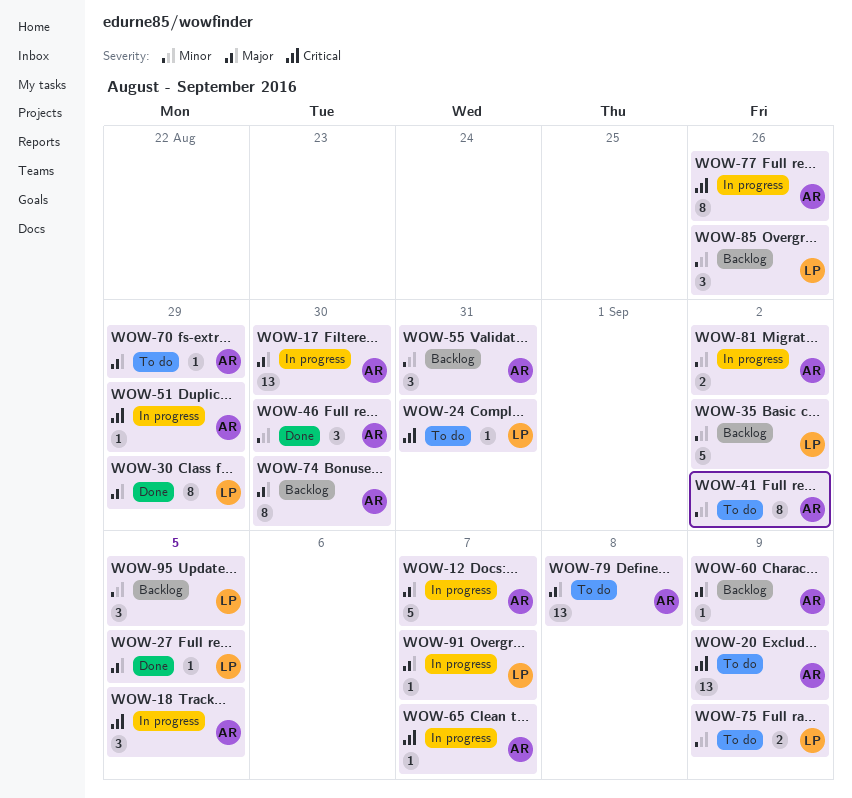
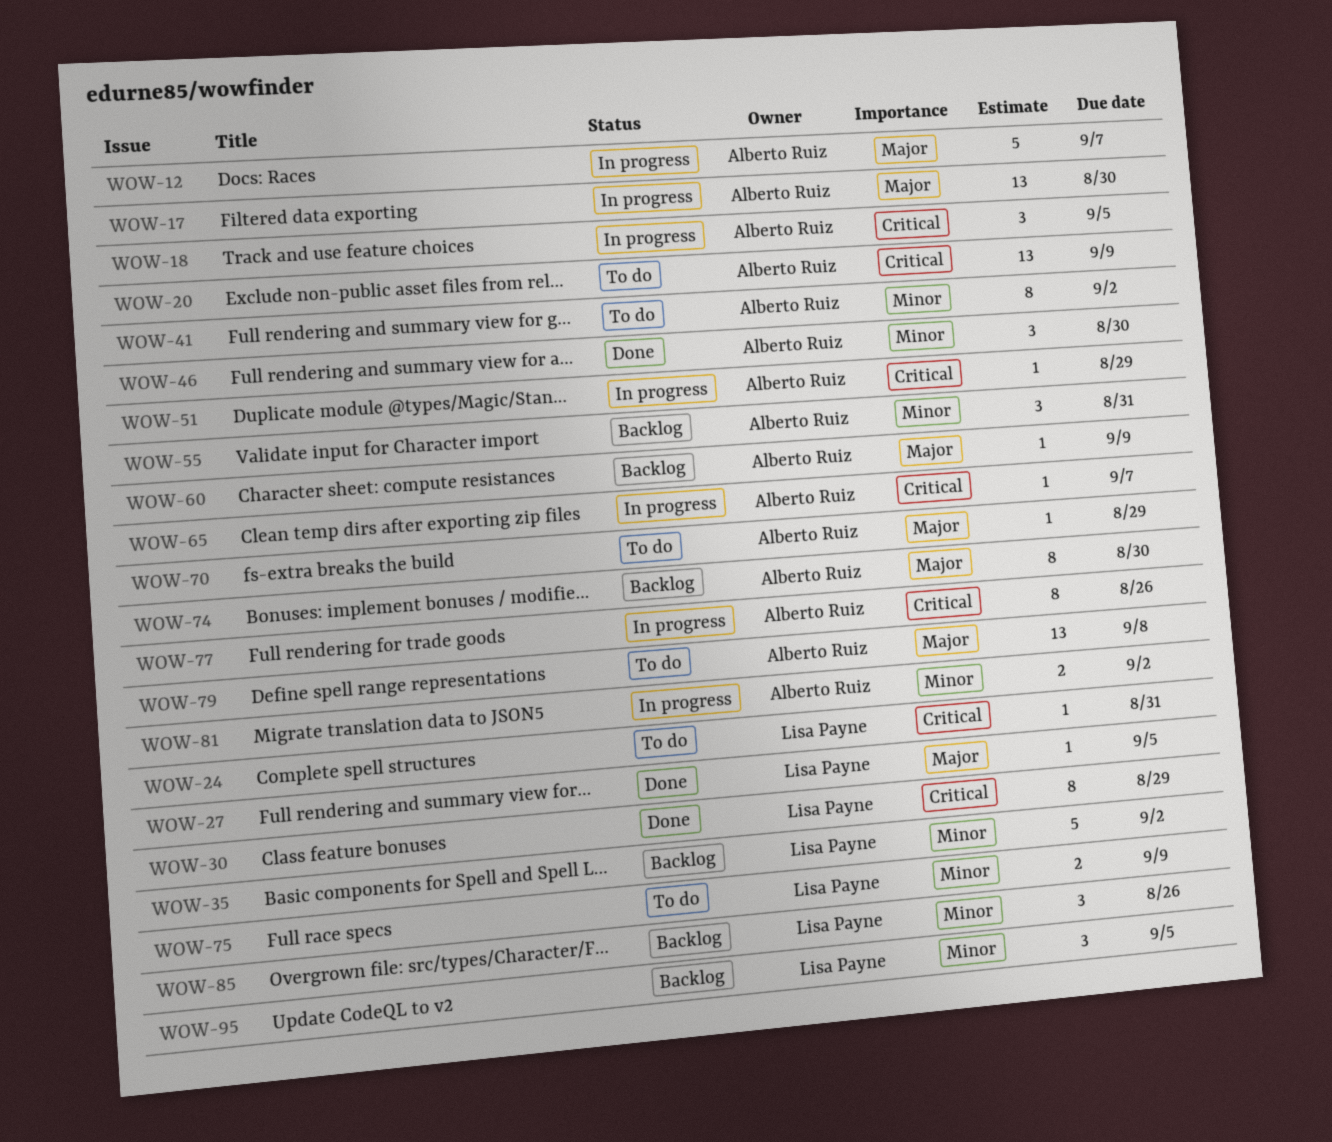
WOW-30, priority: Major -> Critical
WOW-91: present -> none

